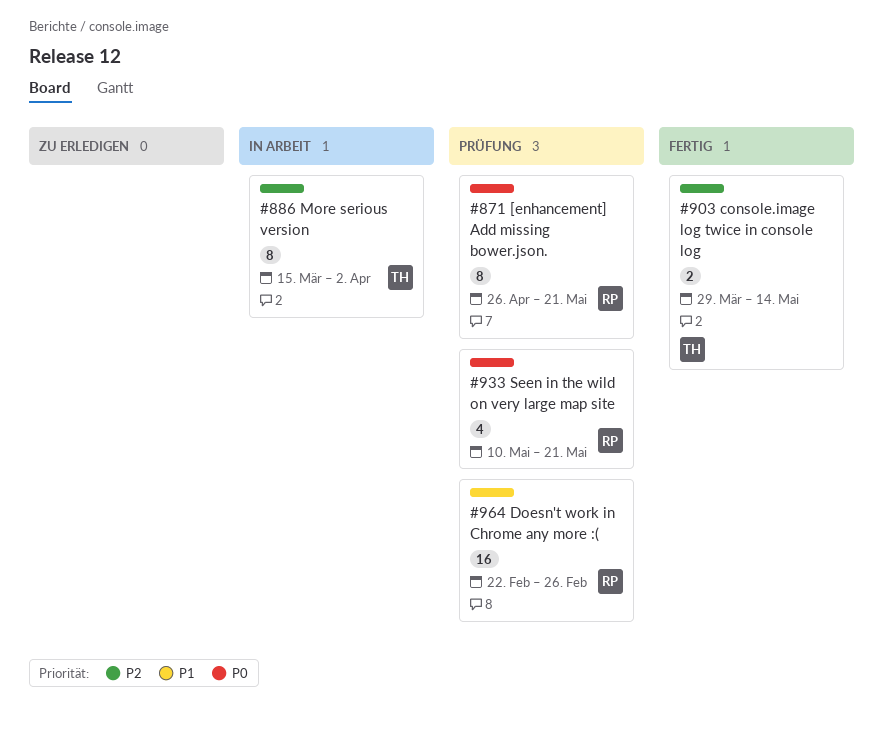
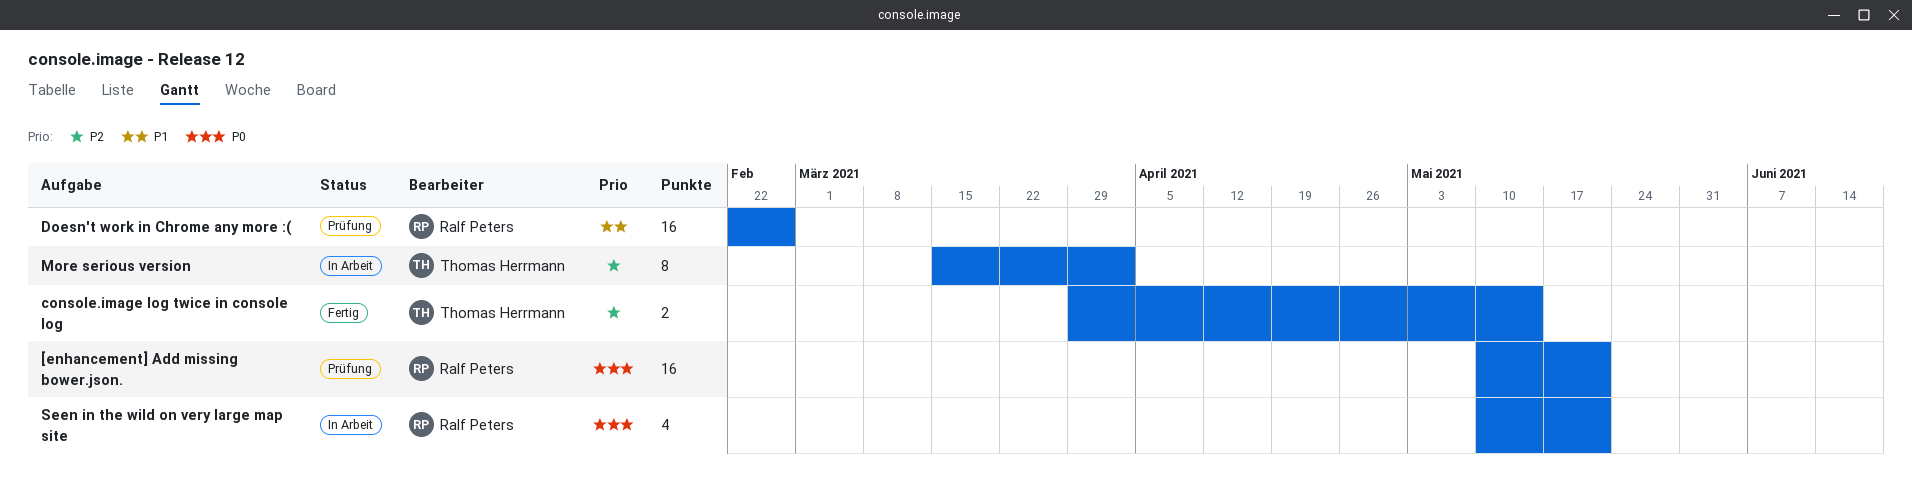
[enhancement] Add missing bower.json., estimate: 8 -> 16
[enhancement] Add missing bower.json., start: Apr 26 -> May 10
Seen in the wild on very large map site, status: Prüfung -> In Arbeit

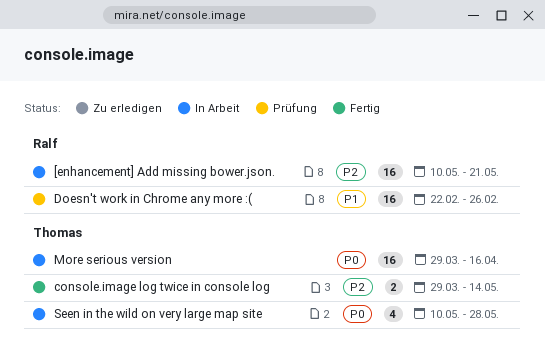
[enhancement] Add missing bower.json., status: Prüfung -> In Arbeit
[enhancement] Add missing bower.json., priority: P0 -> P2
More serious version, priority: P2 -> P0
More serious version, estimate: 8 -> 16
More serious version, start: Mar 15 -> Mar 29
More serious version, due: Apr 2 -> Apr 16
Seen in the wild on very large map site, owner: Ralf Peters -> Thomas Herrmann
Seen in the wild on very large map site, due: May 21 -> May 28

